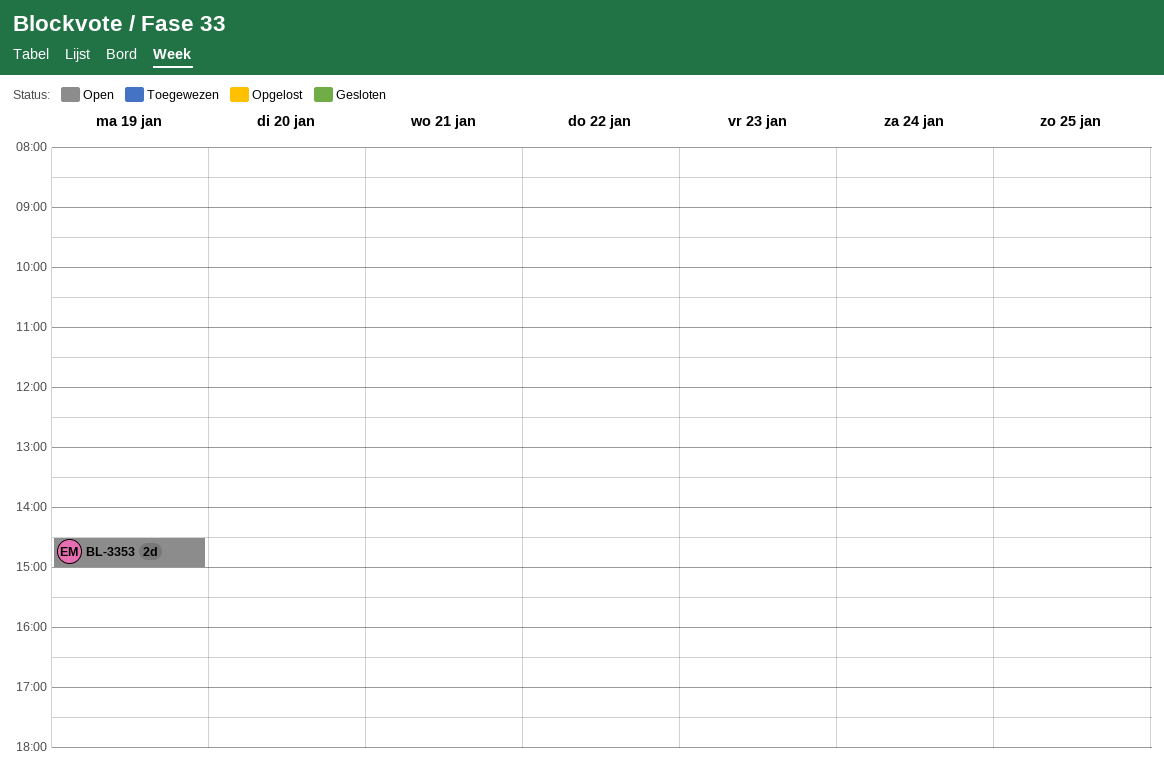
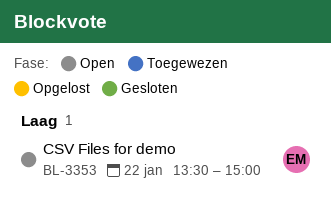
BL-3353, day: Jan 19 -> Jan 22
BL-3353, begins: 14:30 -> 13:30

